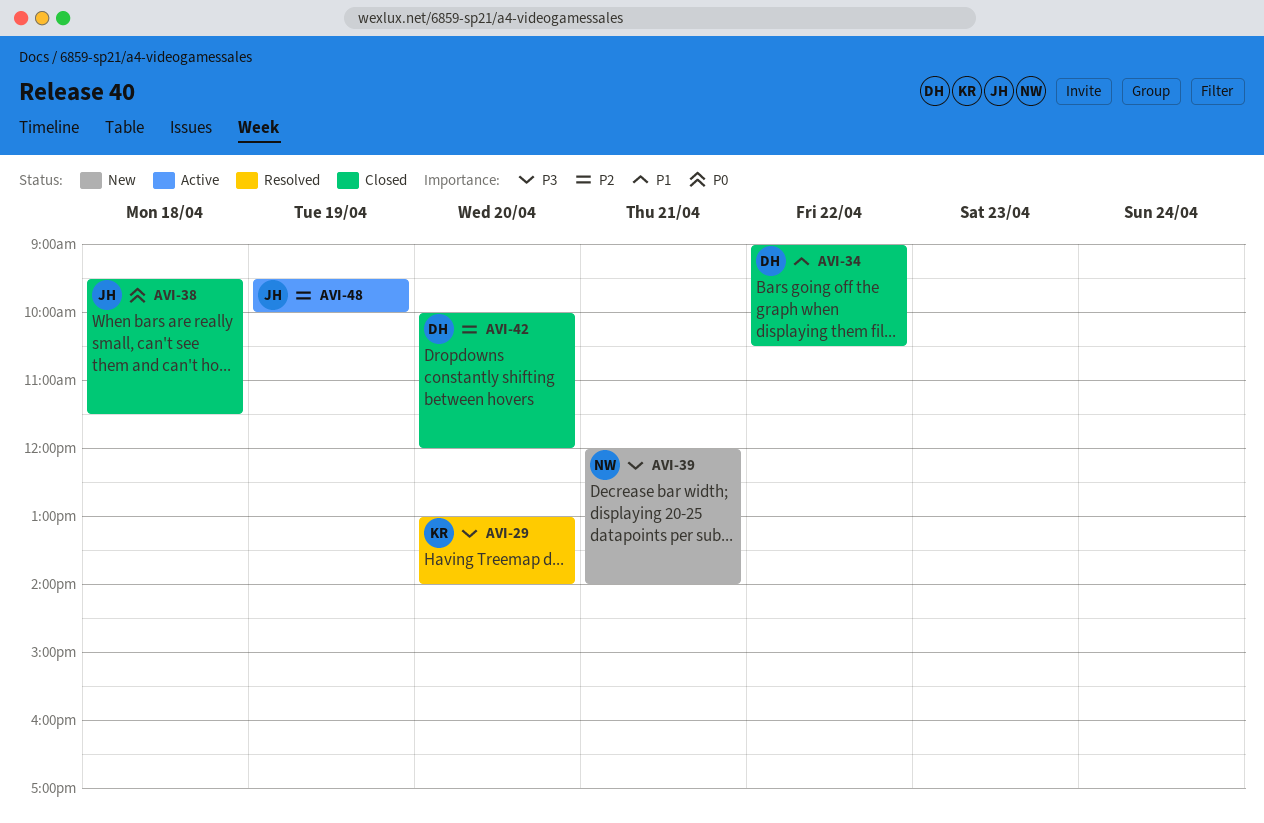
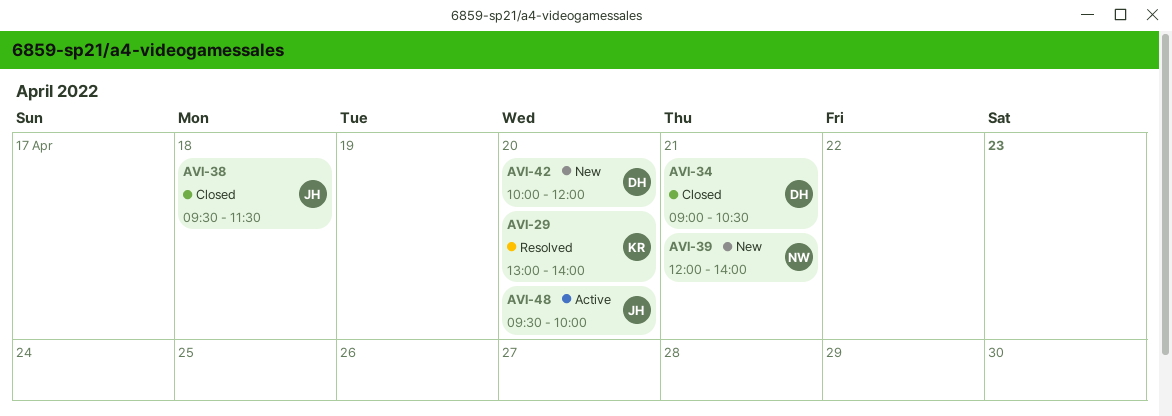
AVI-34, day: Apr 22 -> Apr 21
AVI-42, status: Closed -> New
AVI-48, day: Apr 19 -> Apr 20

